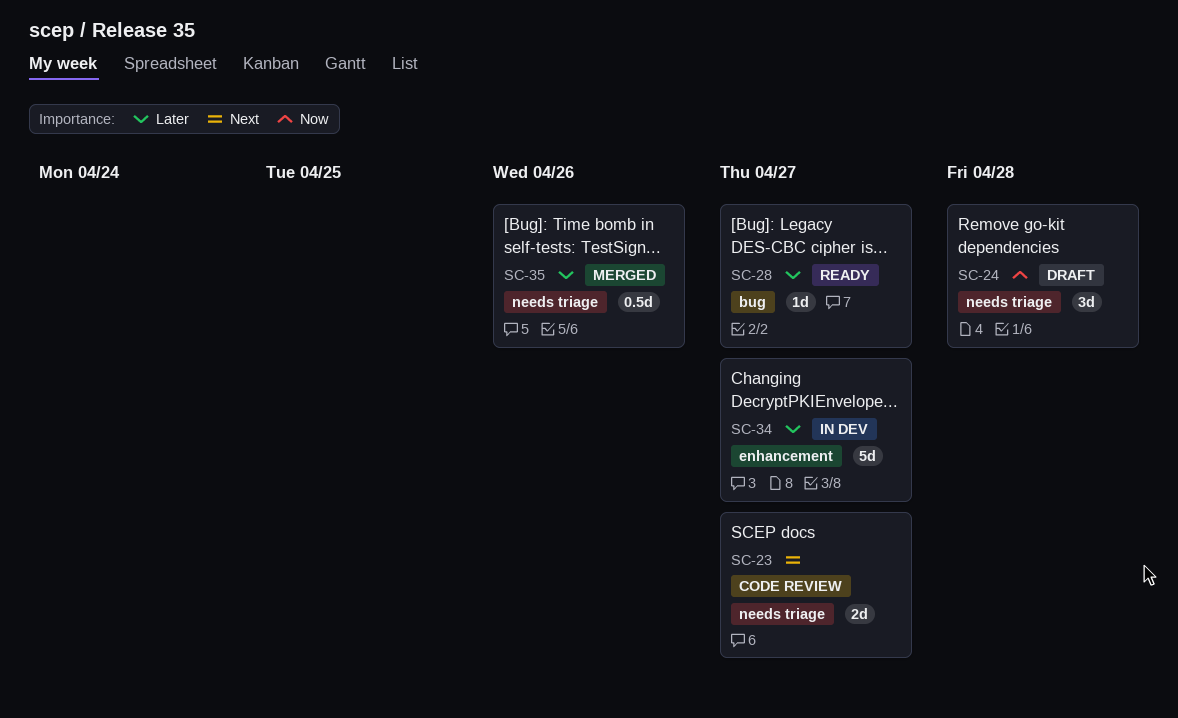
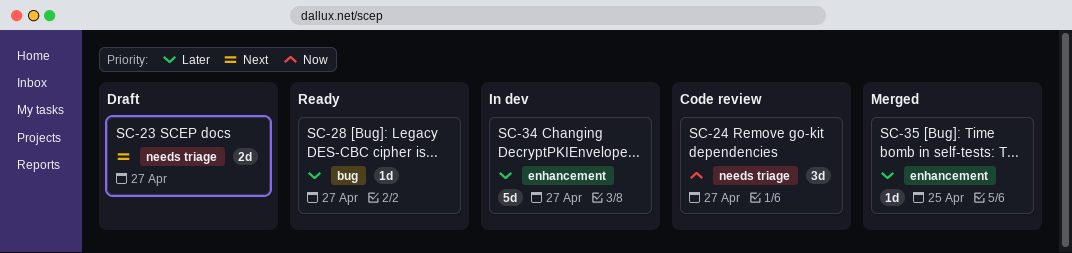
SC-23, status: Code review -> Draft
SC-24, status: Draft -> Code review
SC-24, due: Apr 28 -> Apr 27
SC-35, label: needs triage -> enhancement
SC-35, estimate: 0.5d -> 1d
SC-35, due: Apr 26 -> Apr 25

